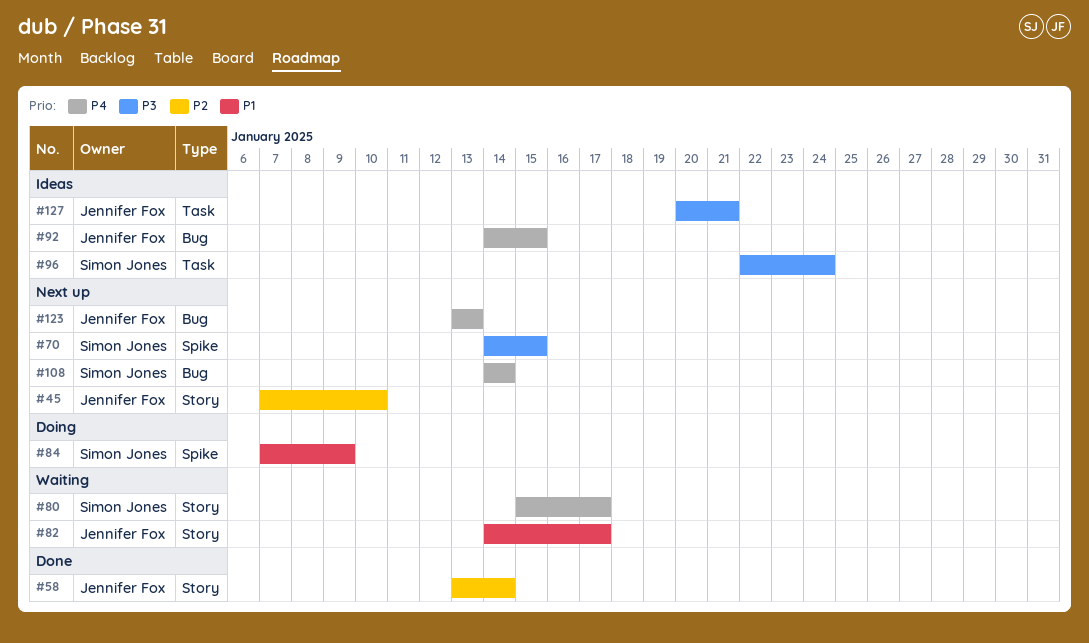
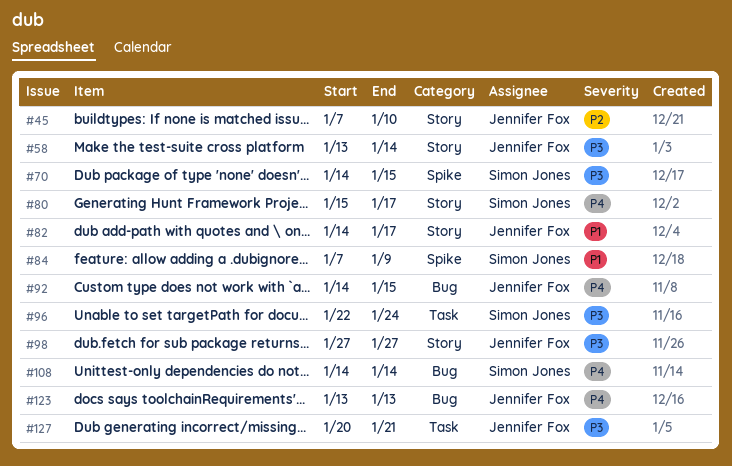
#58, priority: P2 -> P3
#98: none -> present

